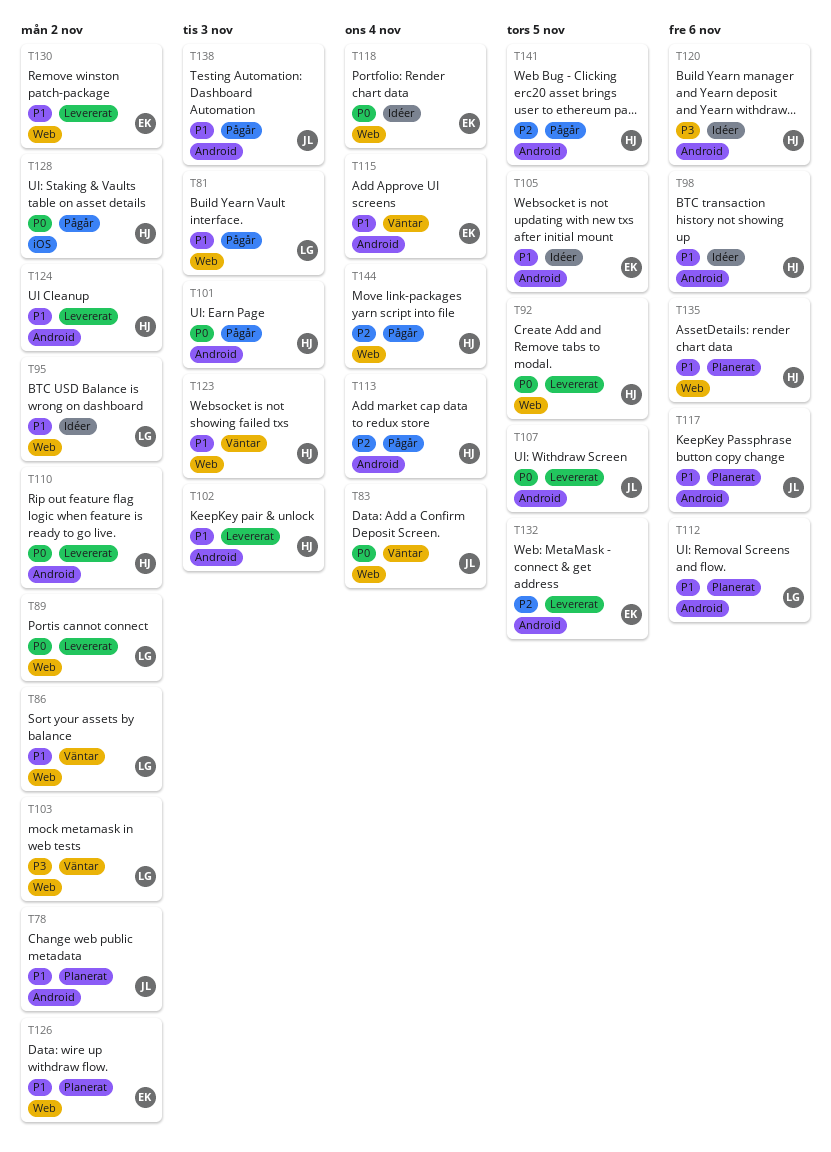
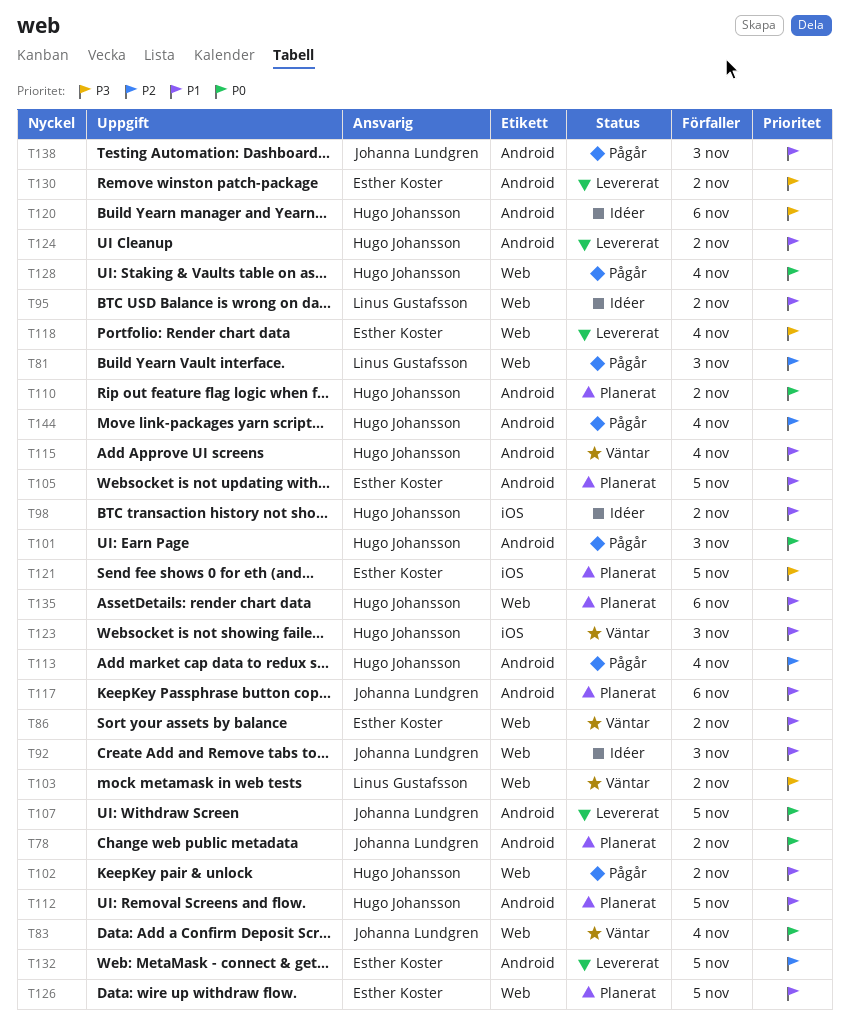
T78, priority: P1 -> P0
T81, priority: P1 -> P2
T86, owner: Linus Gustafsson -> Esther Koster
T89: present -> none
T92, status: Levererat -> Idéer
T92, owner: Hugo Johansson -> Johanna Lundgren
T92, priority: P0 -> P1
T92, due: Nov 5 -> Nov 3
T98, label: Android -> iOS
T98, due: Nov 6 -> Nov 2
T102, status: Levererat -> Pågår
T102, label: Android -> Web
T102, due: Nov 3 -> Nov 2
T105, status: Idéer -> Planerat
T110, status: Levererat -> Planerat
T112, owner: Linus Gustafsson -> Hugo Johansson
T112, due: Nov 6 -> Nov 5
T115, owner: Esther Koster -> Hugo Johansson
T118, status: Idéer -> Levererat
T118, priority: P0 -> P3
T121: none -> present
T123, label: Web -> iOS
T126, due: Nov 2 -> Nov 5
T128, label: iOS -> Web
T128, due: Nov 2 -> Nov 4
T130, priority: P1 -> P3
T130, label: Web -> Android
T141: present -> none
T144, label: Web -> Android

